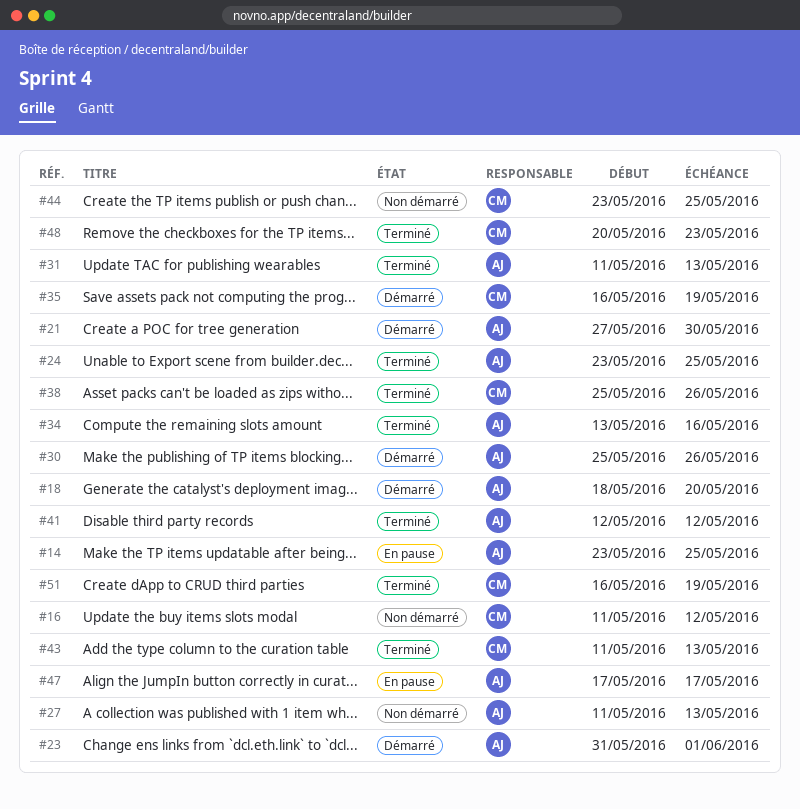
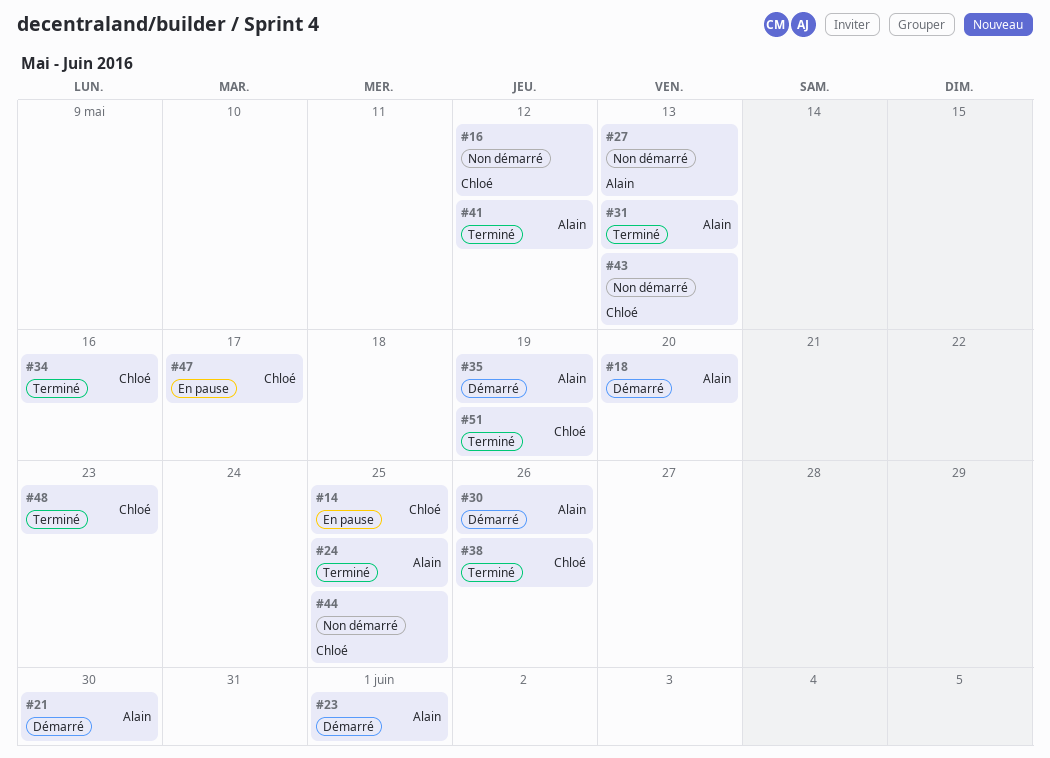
#14, owner: Alain -> Chloé
#34, owner: Alain -> Chloé
#35, owner: Chloé -> Alain
#43, status: Terminé -> Non démarré
#47, owner: Alain -> Chloé

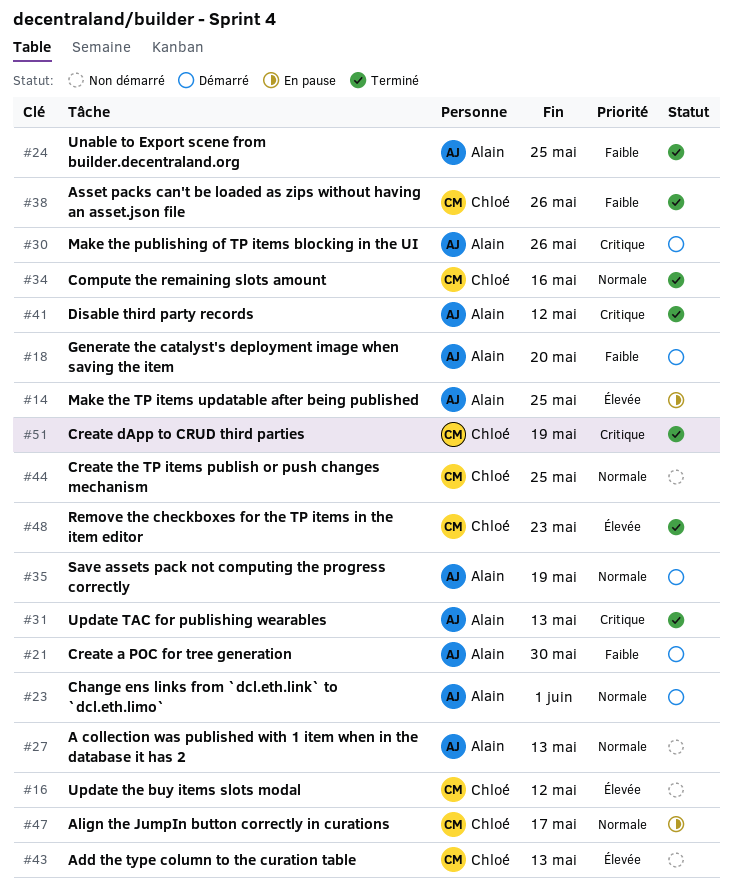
#14, owner: Chloé -> Alain

